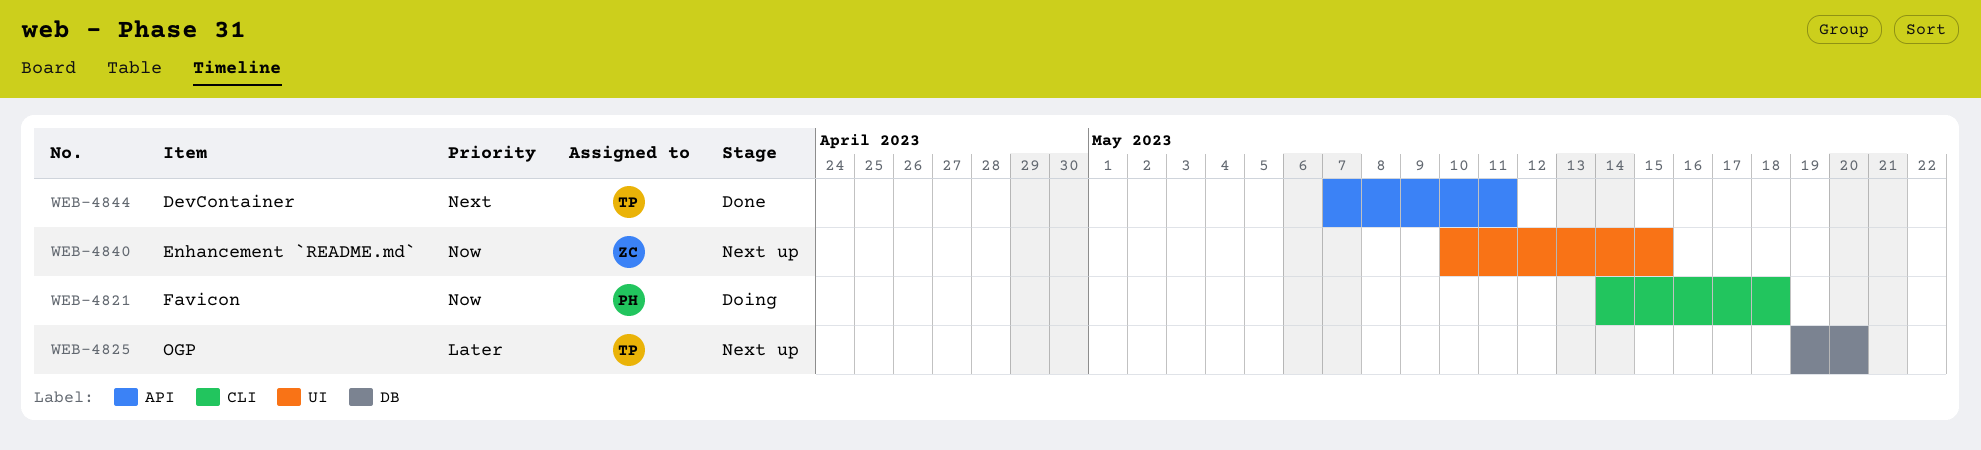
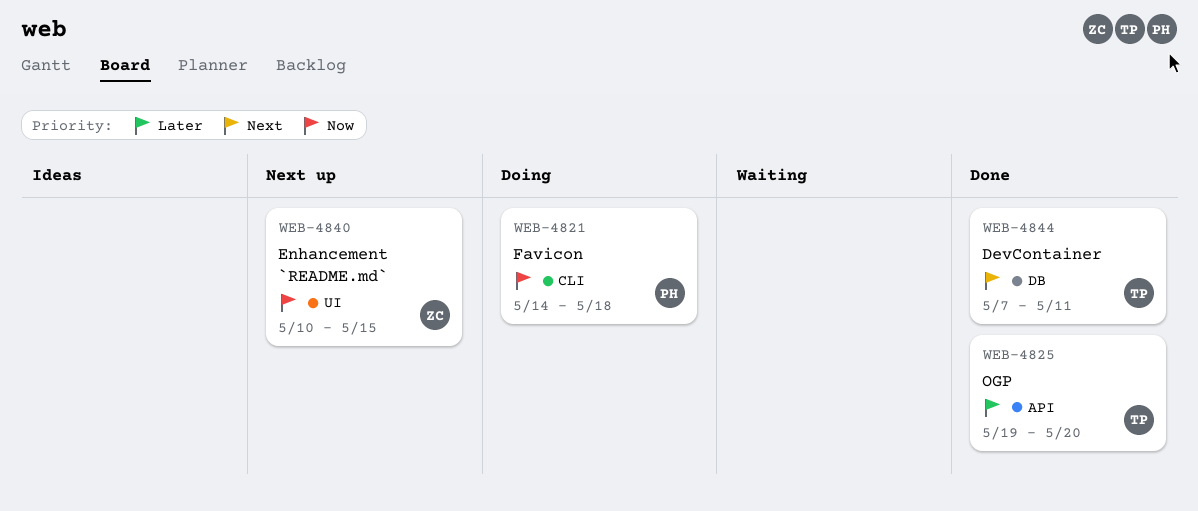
WEB-4825, status: Next up -> Done
WEB-4825, label: DB -> API
WEB-4844, label: API -> DB

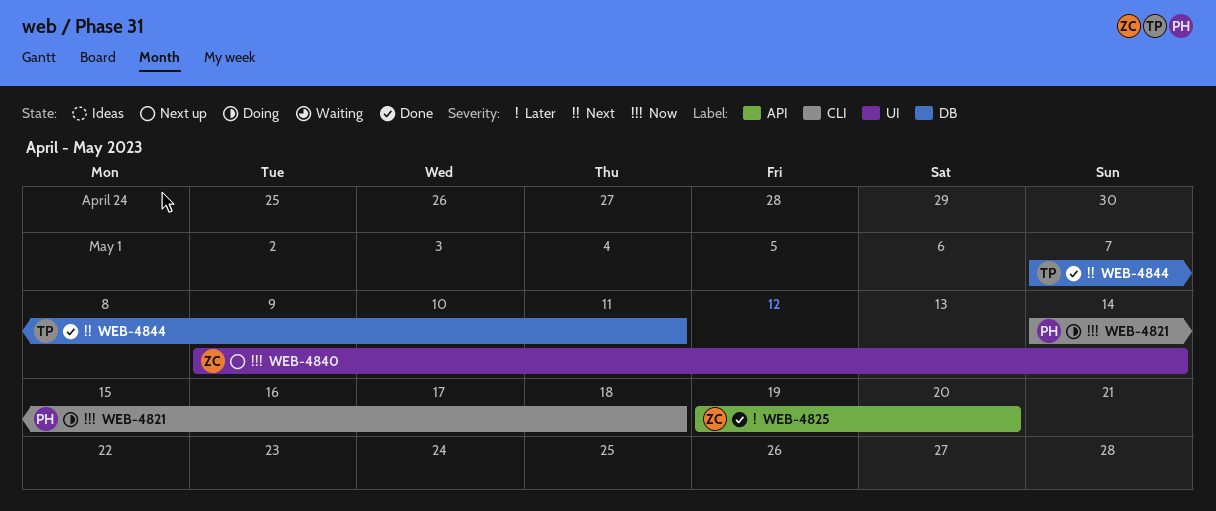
WEB-4825, owner: TP -> ZC
WEB-4840, start: May 10 -> May 9
WEB-4840, due: May 15 -> May 14

